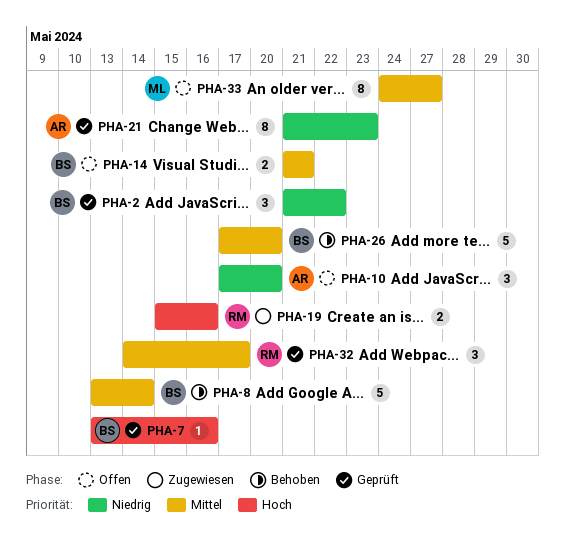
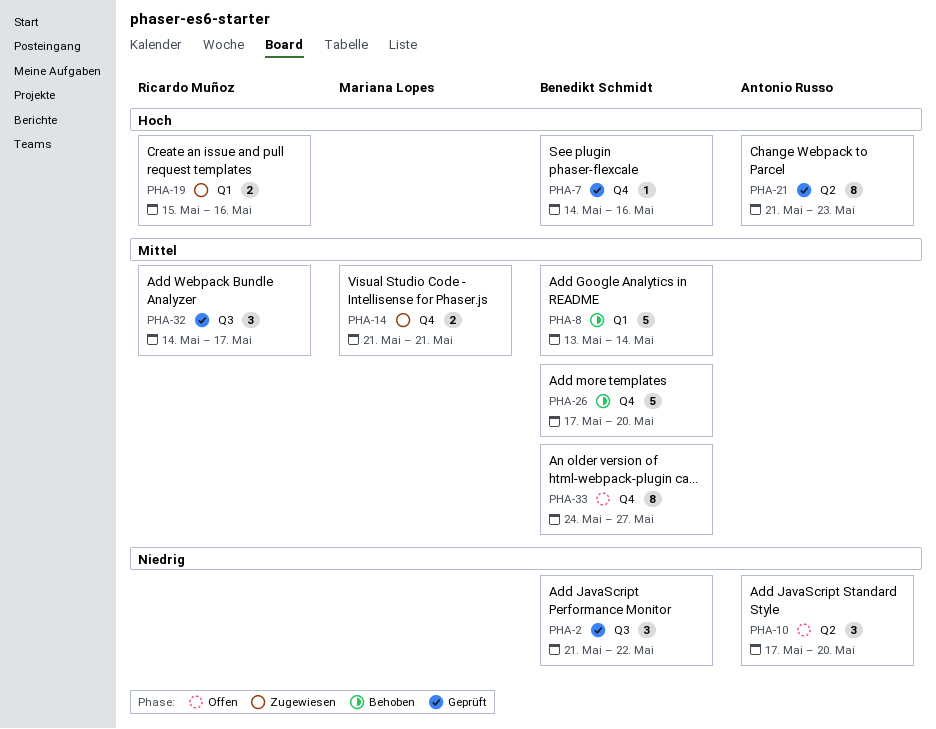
PHA-7, start: May 13 -> May 14
PHA-14, status: Offen -> Zugewiesen
PHA-14, owner: Benedikt Schmidt -> Mariana Lopes
PHA-21, priority: Niedrig -> Hoch
PHA-33, owner: Mariana Lopes -> Benedikt Schmidt

